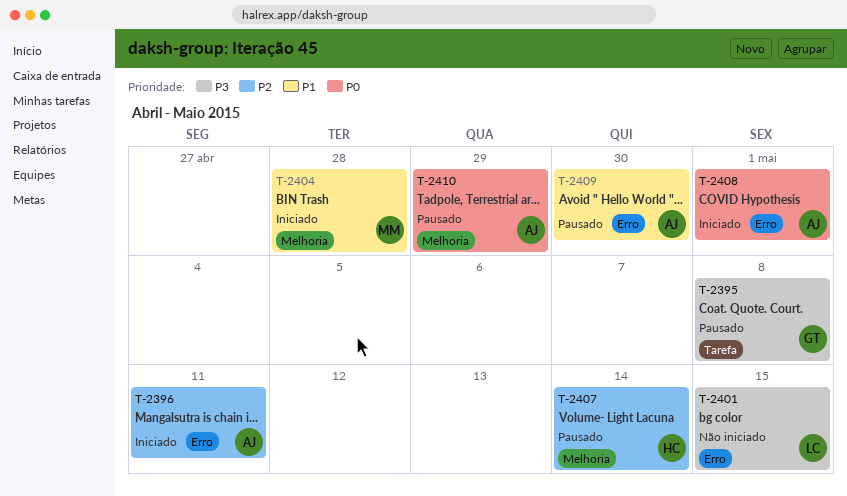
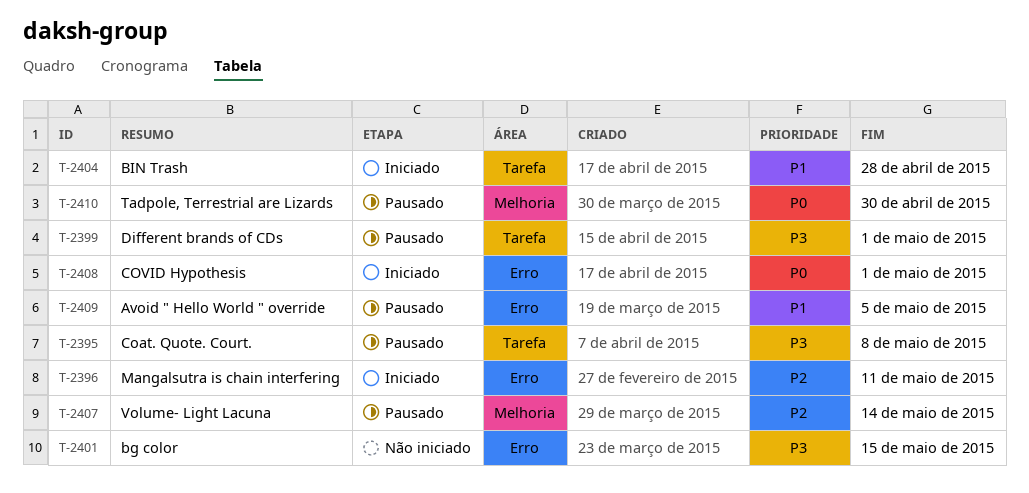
T-2399: none -> present
T-2404, label: Melhoria -> Tarefa
T-2409, due: Apr 30 -> May 5
T-2410, due: Apr 29 -> Apr 30

